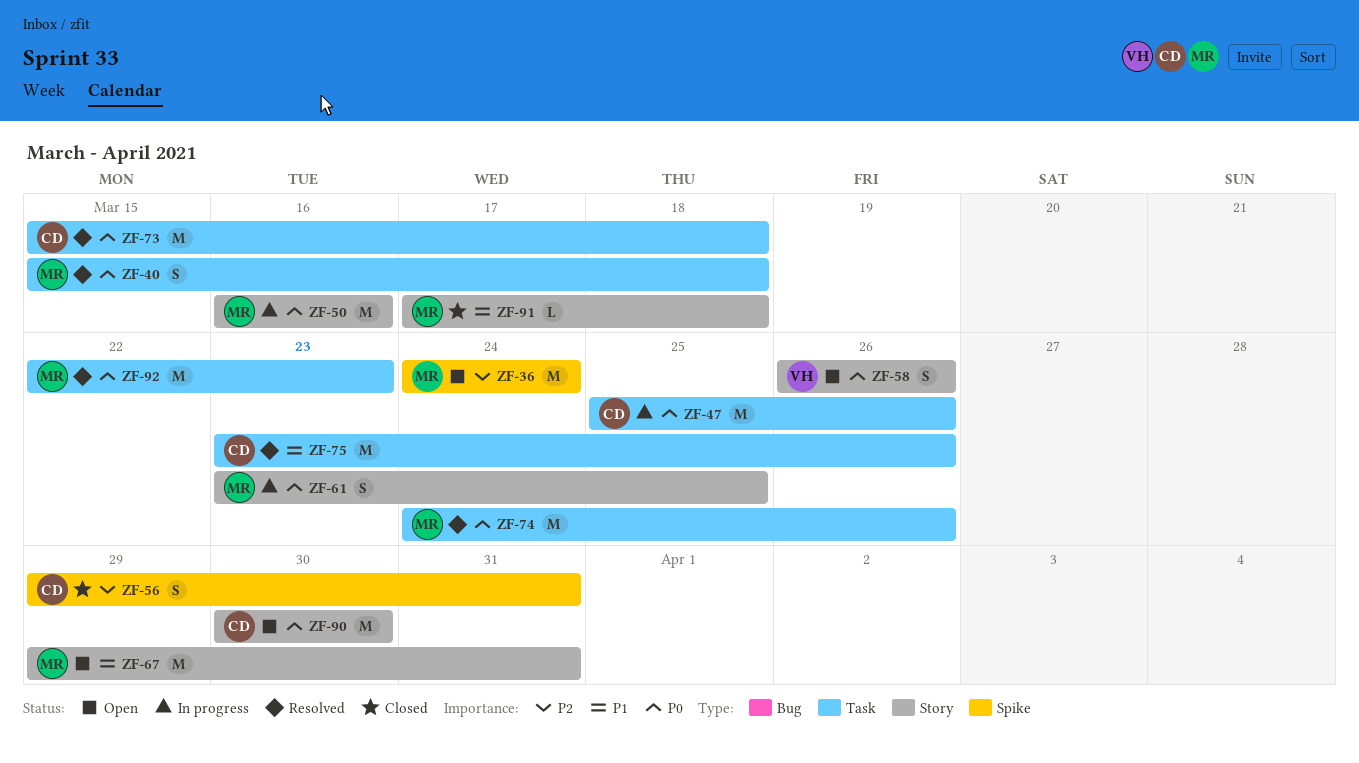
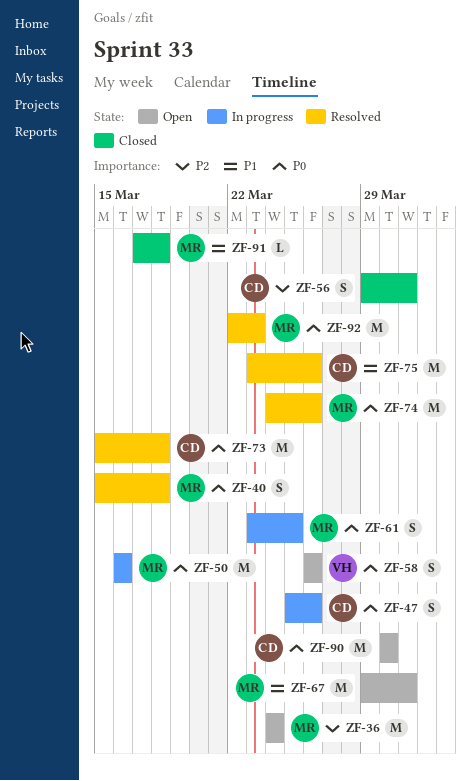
ZF-47, estimate: M -> S

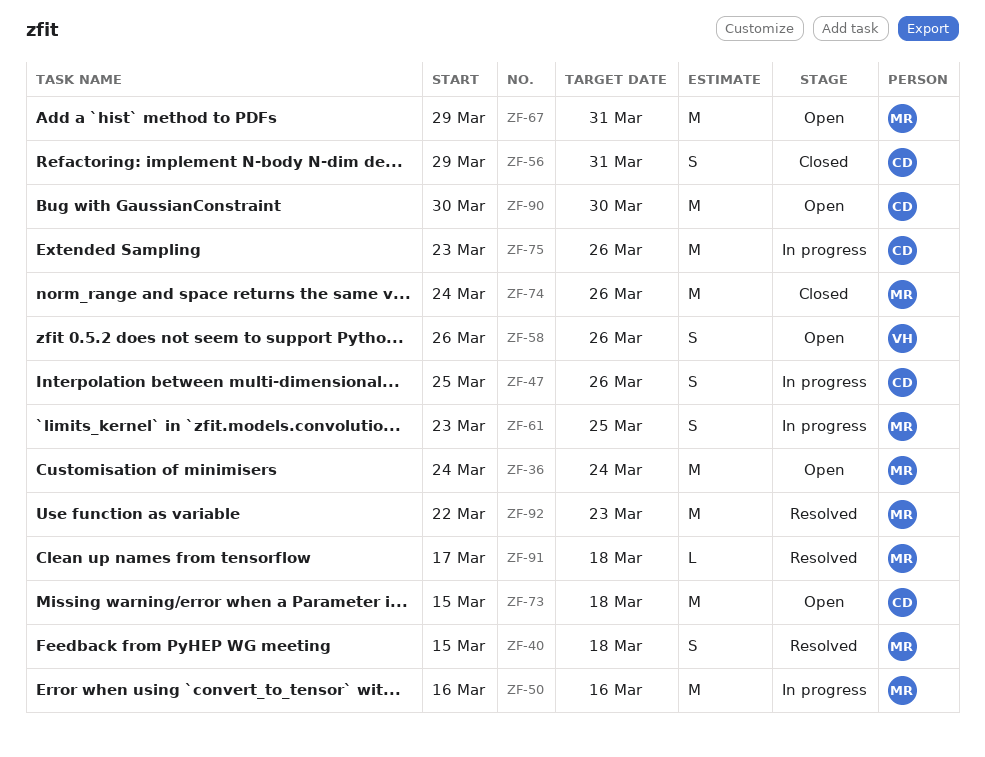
ZF-73, status: Resolved -> Open
ZF-74, status: Resolved -> Closed
ZF-75, status: Resolved -> In progress
ZF-91, status: Closed -> Resolved

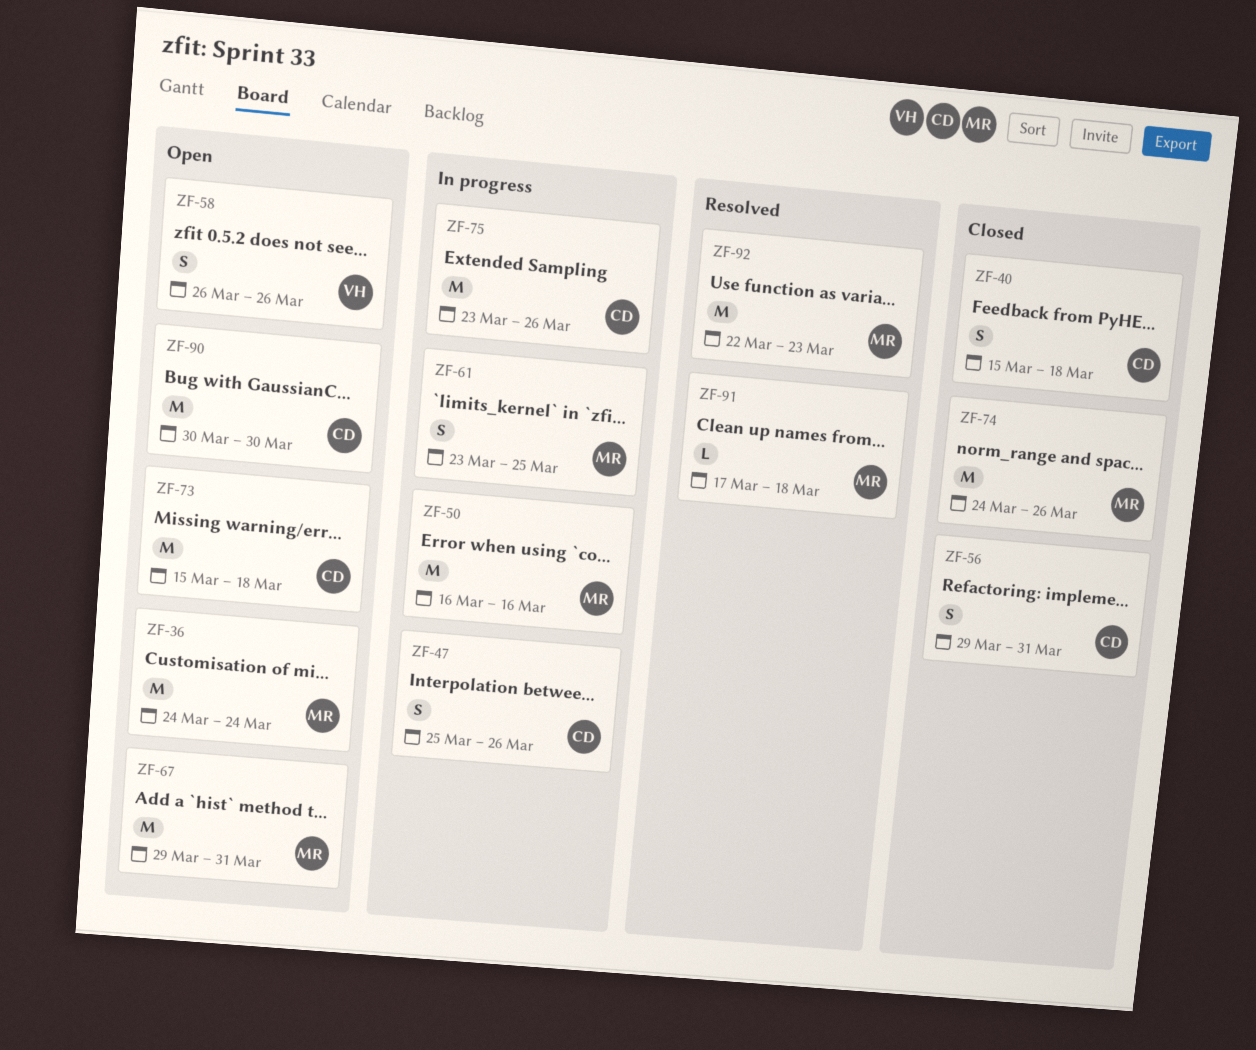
ZF-40, status: Resolved -> Closed
ZF-40, owner: MR -> CD

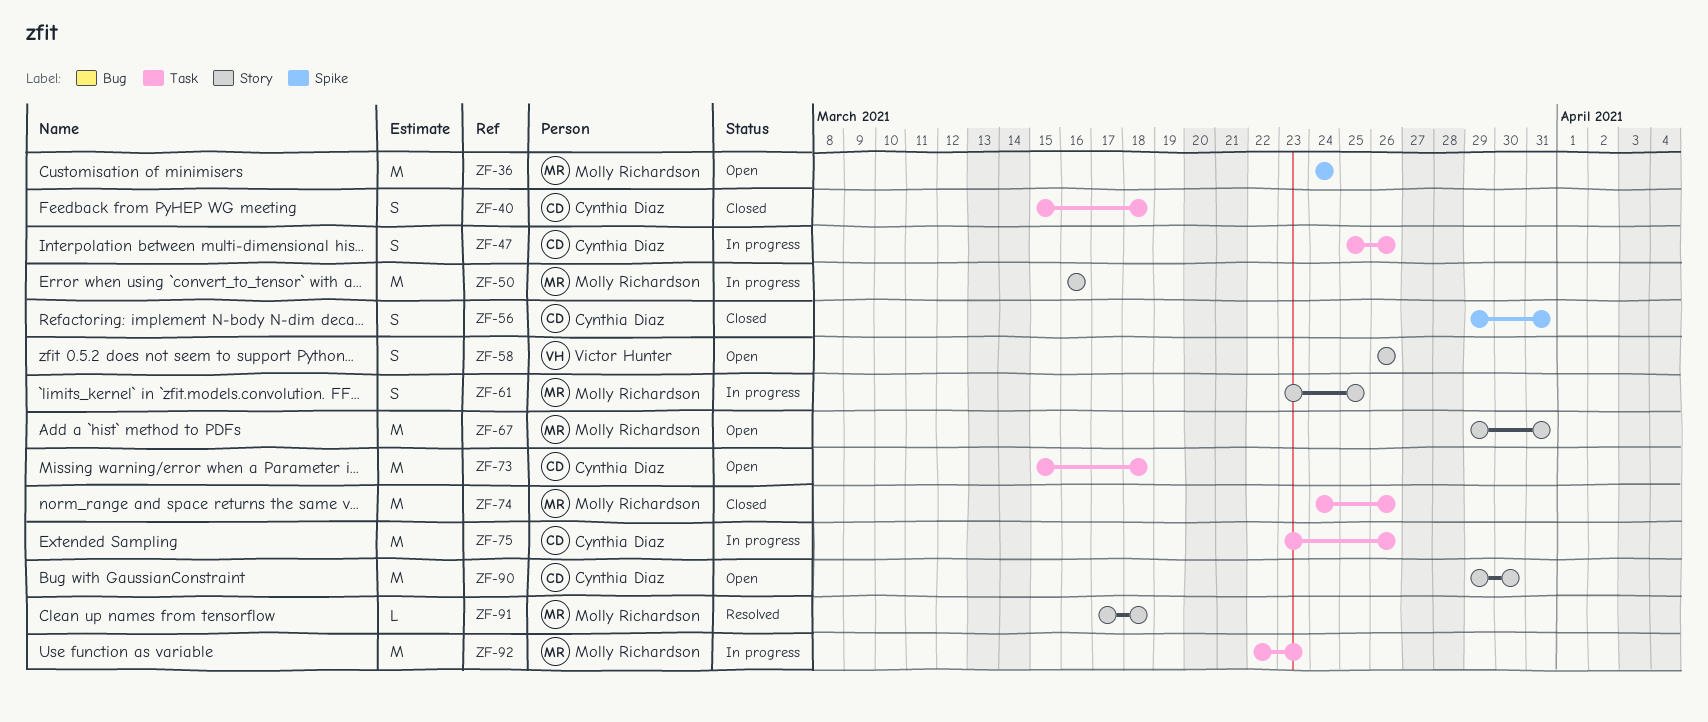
ZF-90, start: Mar 30 -> Mar 29
ZF-92, status: Resolved -> In progress

